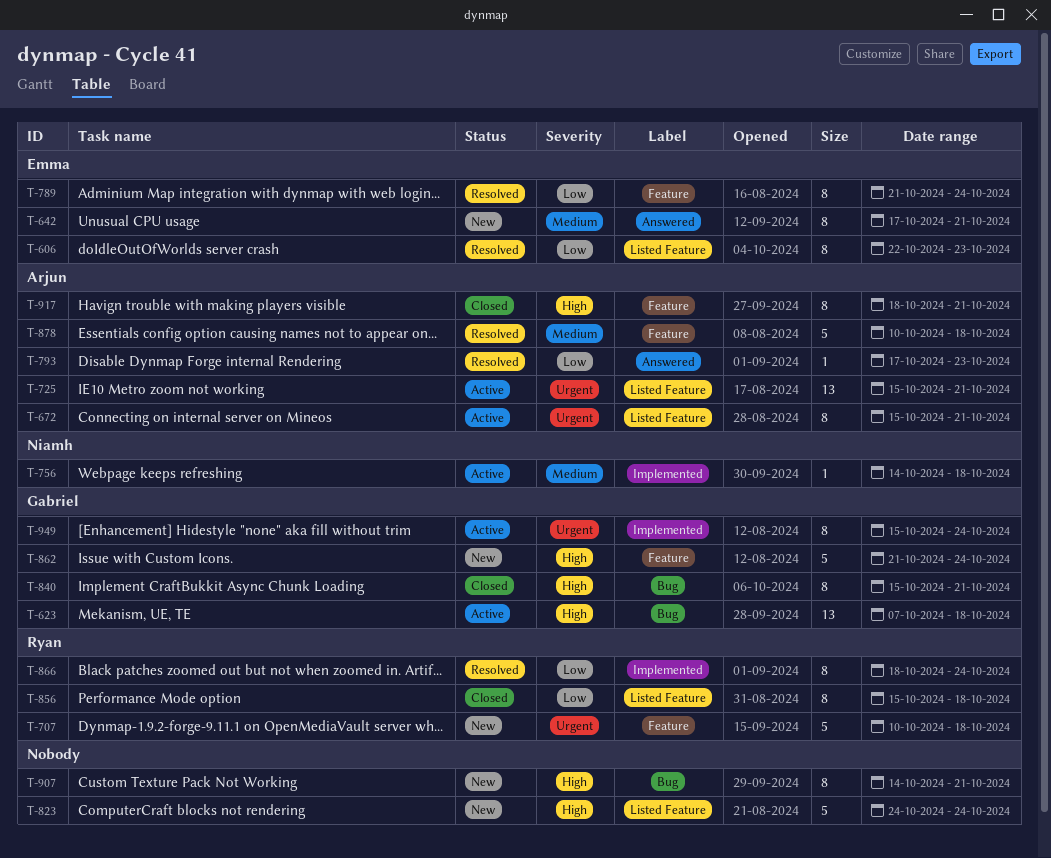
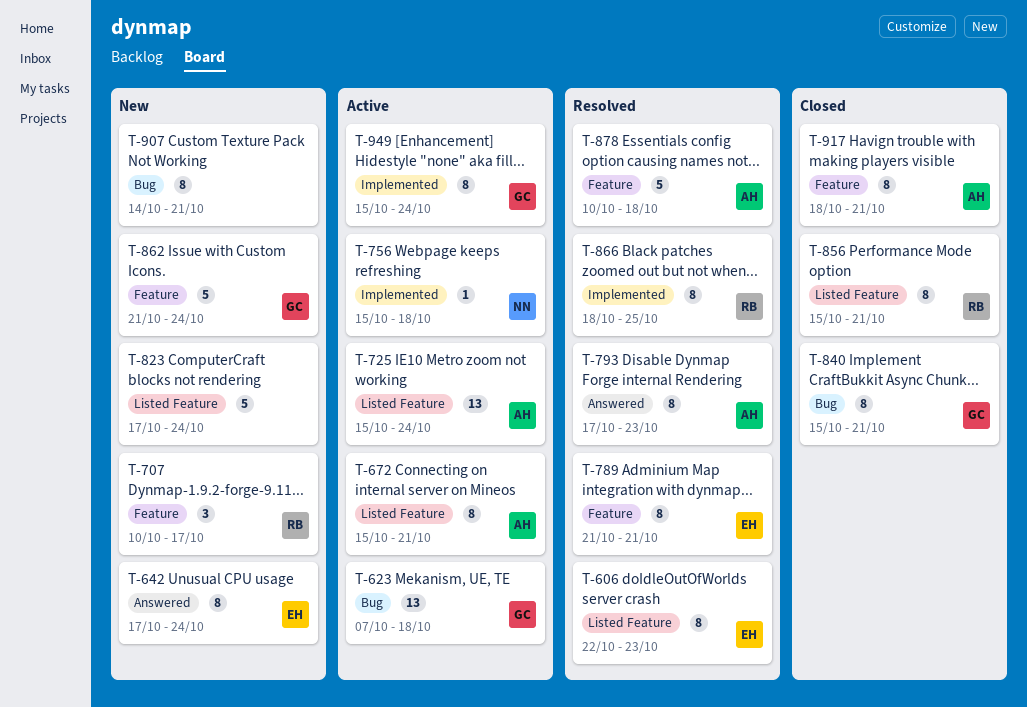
T-642, due: Oct 21 -> Oct 24
T-707, estimate: 5 -> 3
T-707, due: Oct 18 -> Oct 17
T-725, due: Oct 21 -> Oct 24
T-756, start: Oct 14 -> Oct 15
T-789, due: Oct 24 -> Oct 21
T-793, estimate: 1 -> 8
T-823, start: Oct 24 -> Oct 17
T-856, due: Oct 18 -> Oct 21
T-866, due: Oct 24 -> Oct 25

